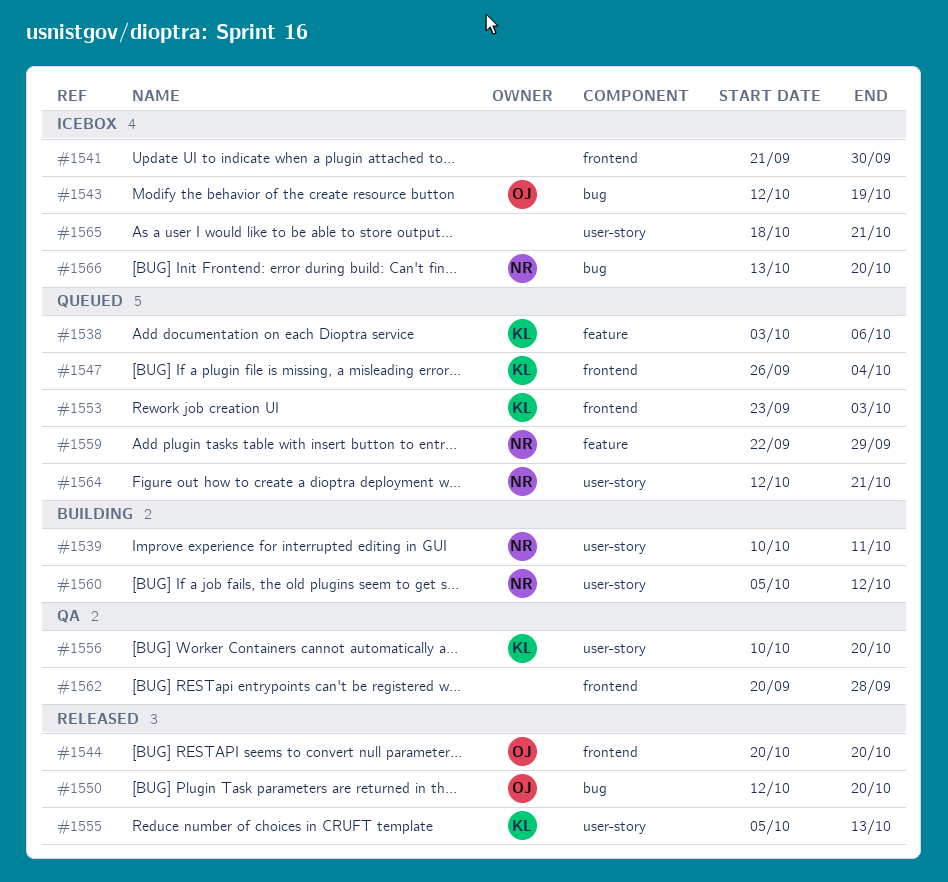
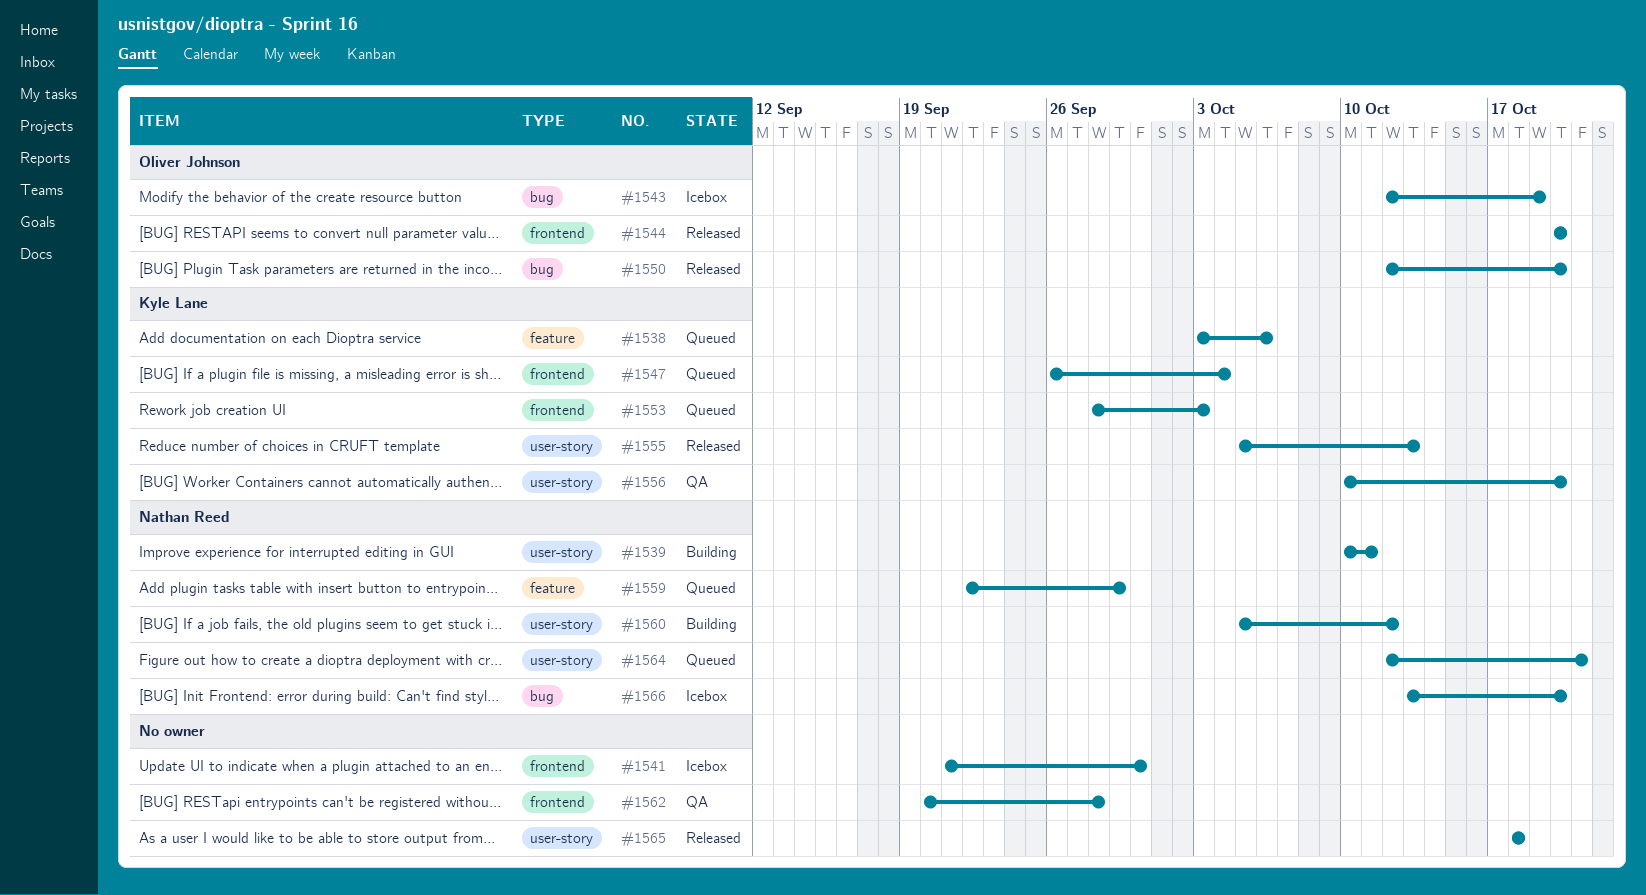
#1553, start: Sep 23 -> Sep 28
#1565, status: Icebox -> Released
#1565, due: Oct 21 -> Oct 18

